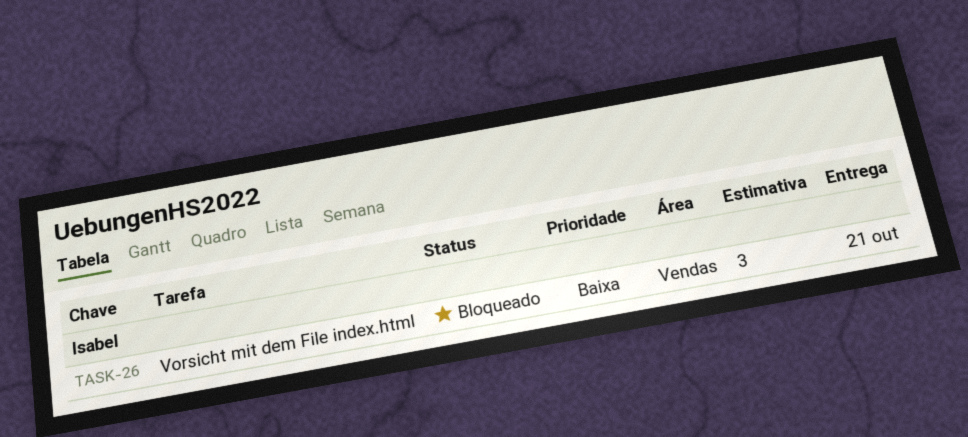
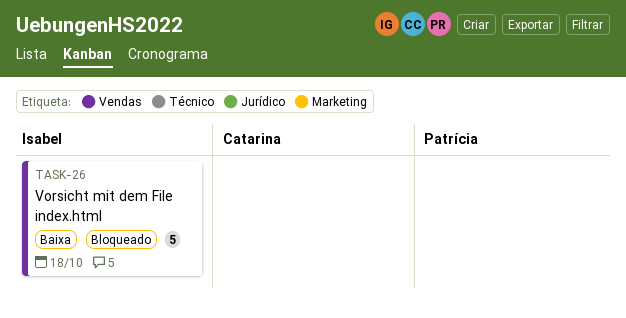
TASK-26, estimate: 3 -> 5
TASK-26, due: Oct 21 -> Oct 18

